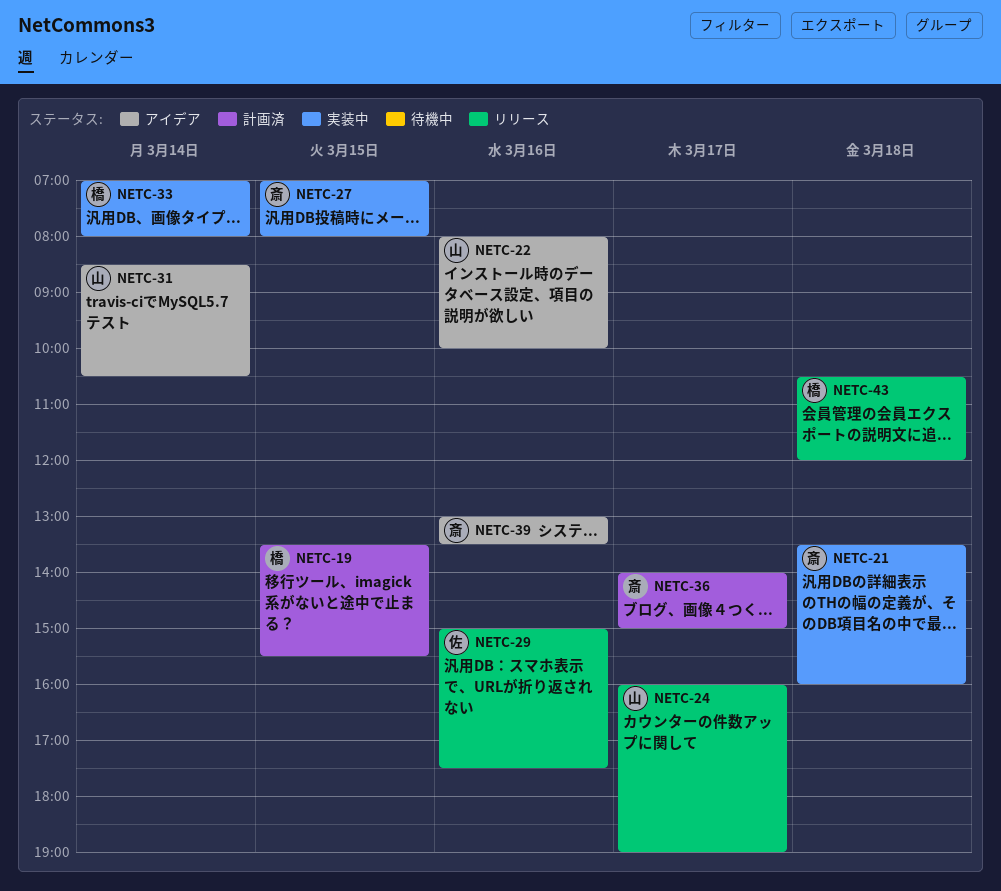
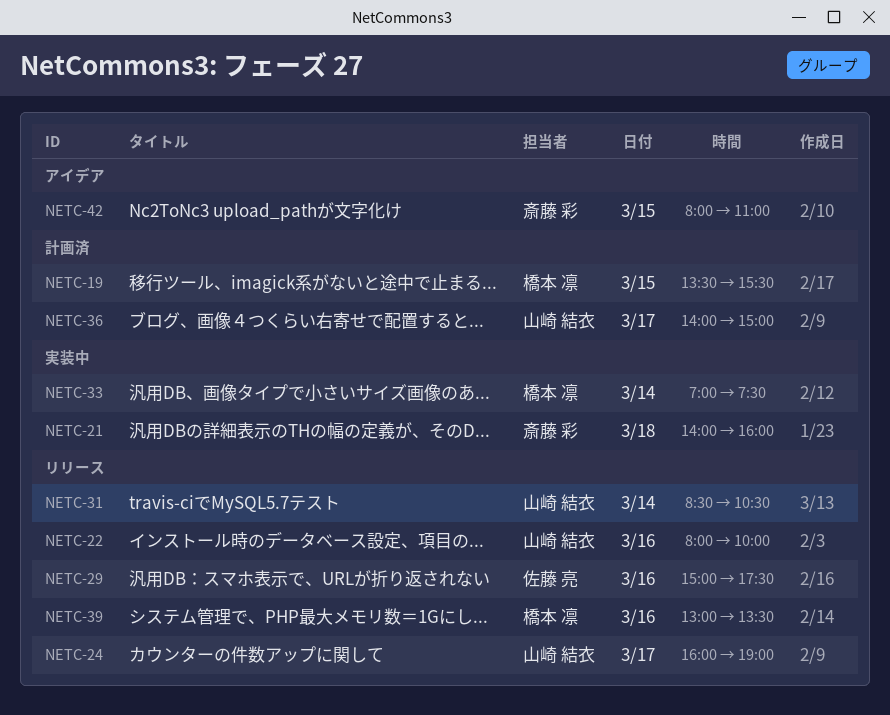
NETC-21, begins: 13:30 -> 14:00
NETC-22, status: アイデア -> リリース
NETC-27: present -> none
NETC-31, status: アイデア -> リリース
NETC-33, ends: 08:00 -> 07:30
NETC-36, owner: 斎藤 彩 -> 山崎 結衣
NETC-39, status: アイデア -> リリース
NETC-39, owner: 斎藤 彩 -> 橋本 凛
NETC-42: none -> present
NETC-43: present -> none

